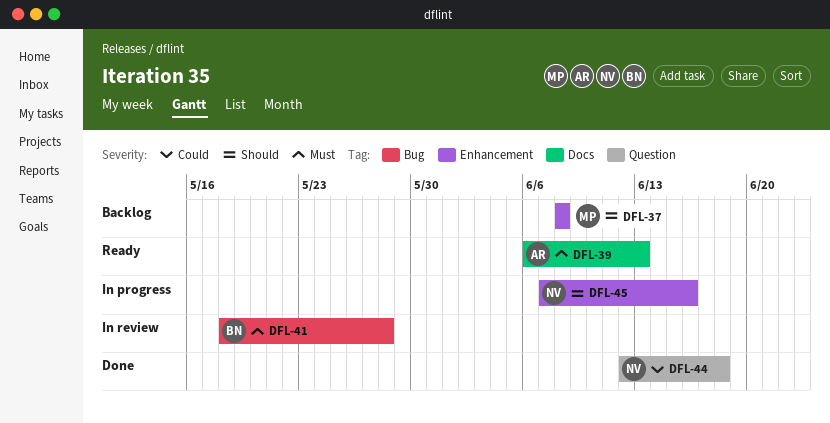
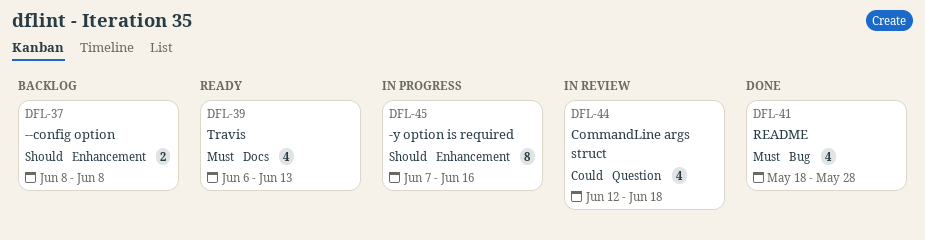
DFL-41, status: In review -> Done
DFL-44, status: Done -> In review

